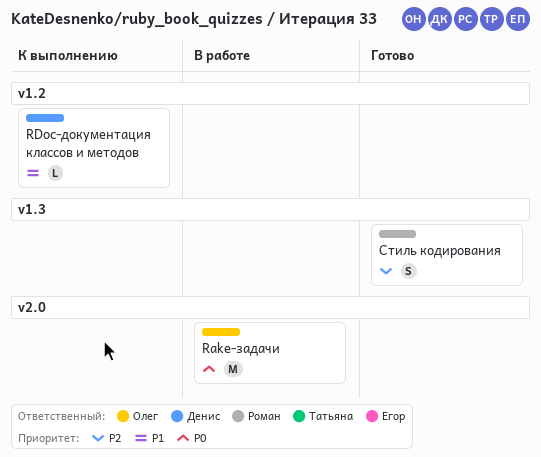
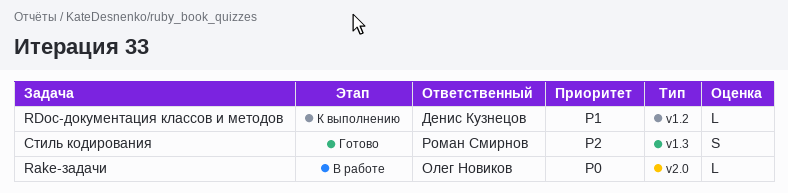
Rake-задачи, estimate: M -> L

